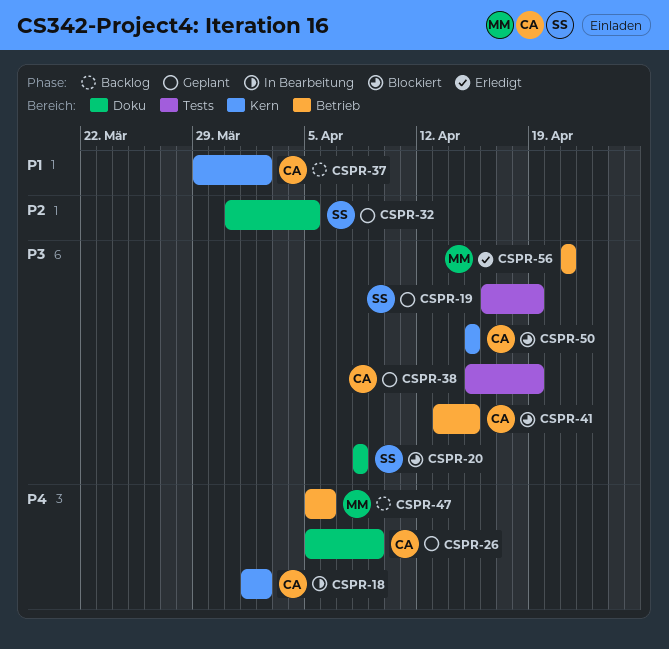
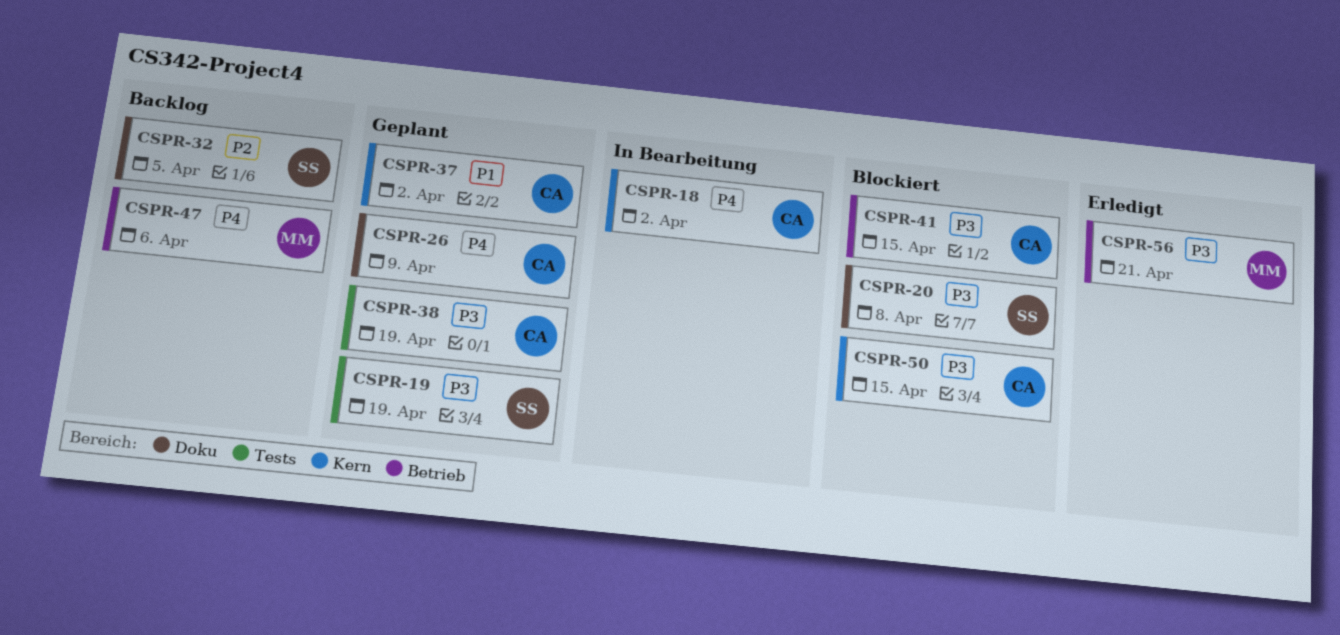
CSPR-32, status: Geplant -> Backlog
CSPR-37, status: Backlog -> Geplant

